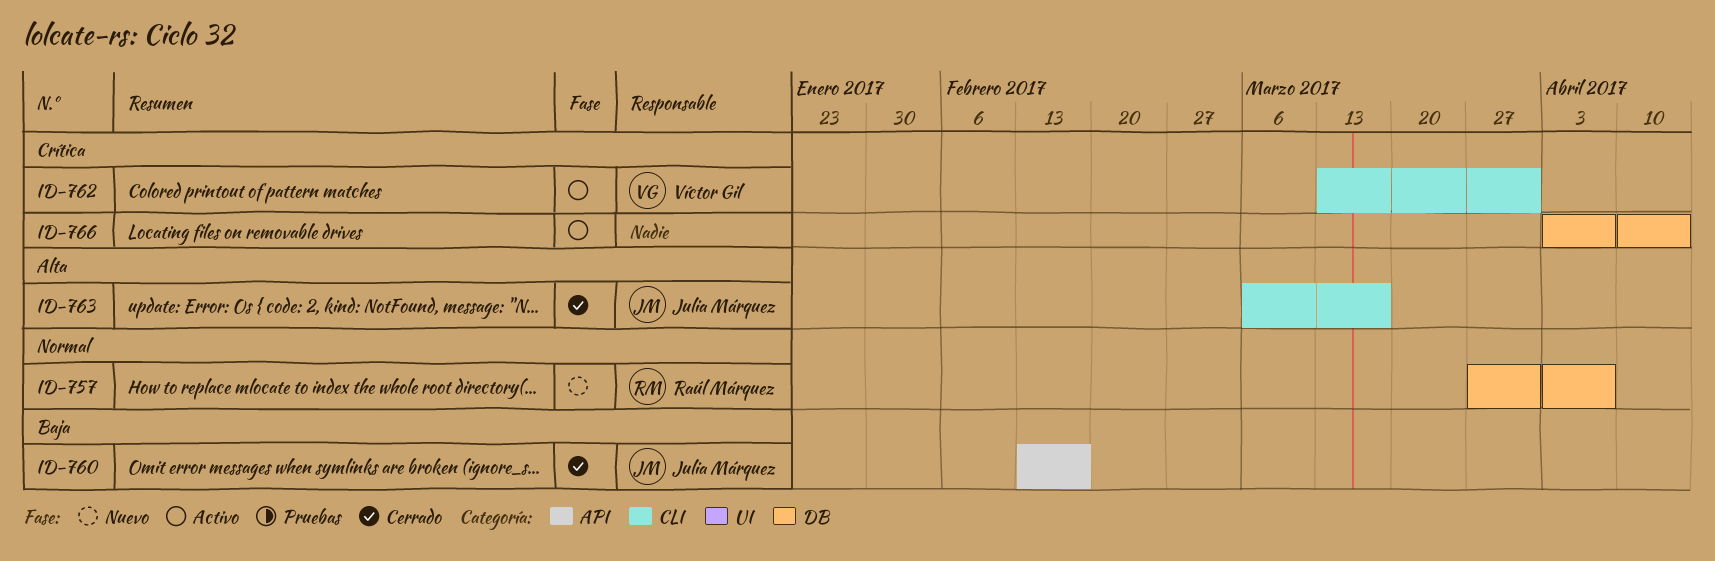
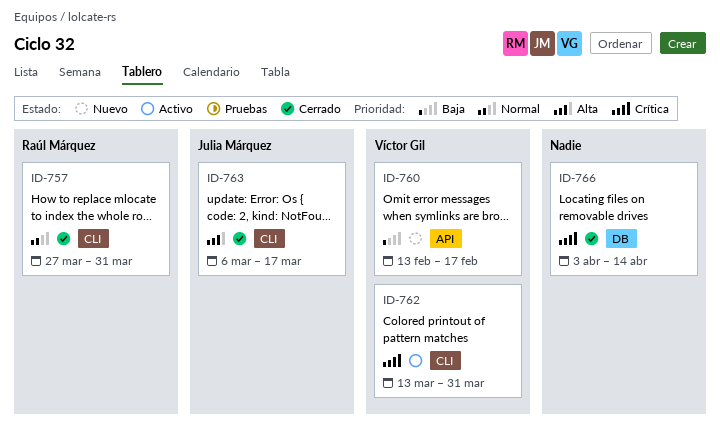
ID-757, status: Nuevo -> Cerrado
ID-757, label: DB -> CLI
ID-757, due: Apr 7 -> Mar 31
ID-760, status: Cerrado -> Nuevo
ID-760, owner: Julia Márquez -> Víctor Gil
ID-766, status: Activo -> Cerrado

